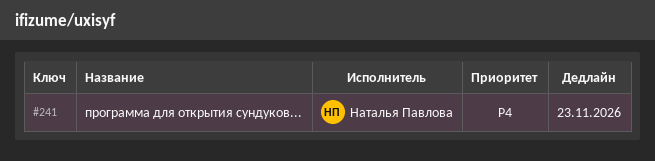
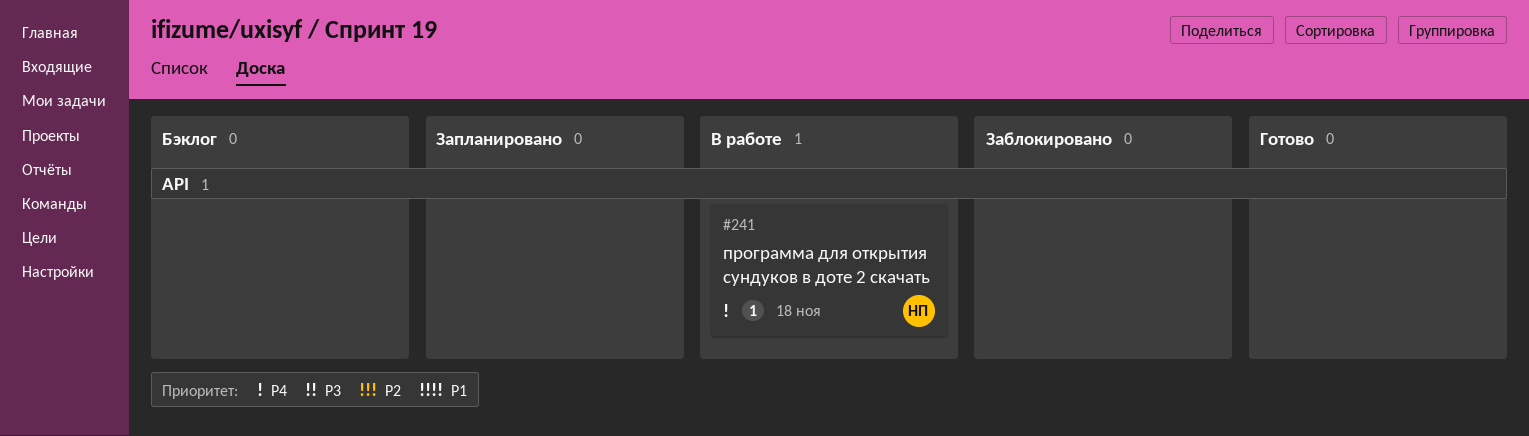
#241, due: Nov 23 -> Nov 18

